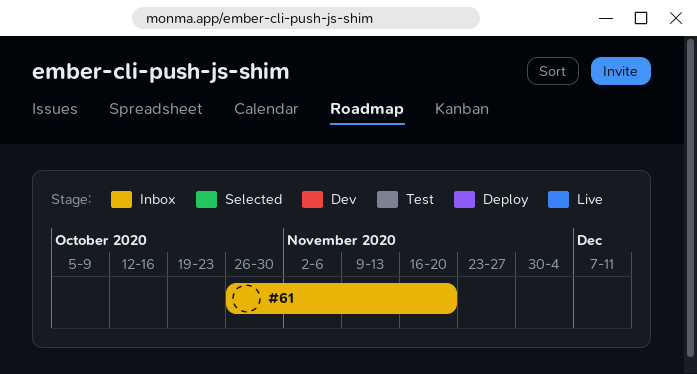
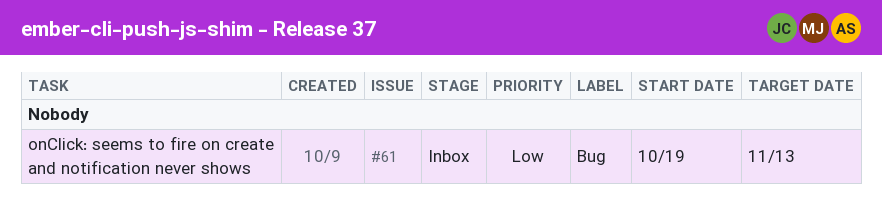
#61, start: Oct 26 -> Oct 19
#61, due: Nov 20 -> Nov 13

